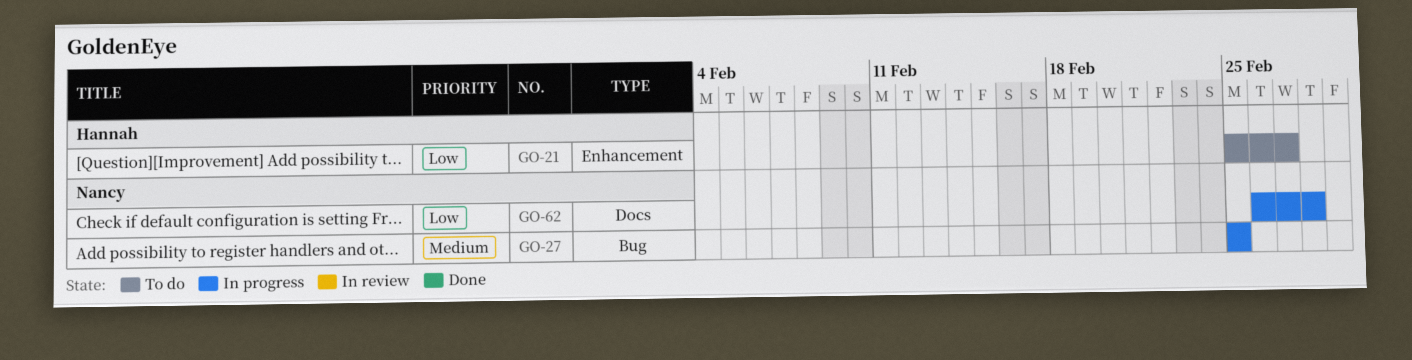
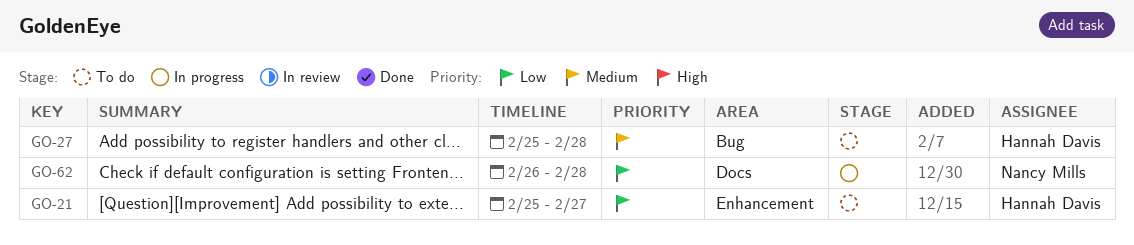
GO-27, status: In progress -> To do
GO-27, owner: Nancy Mills -> Hannah Davis
GO-27, due: Feb 25 -> Feb 28

